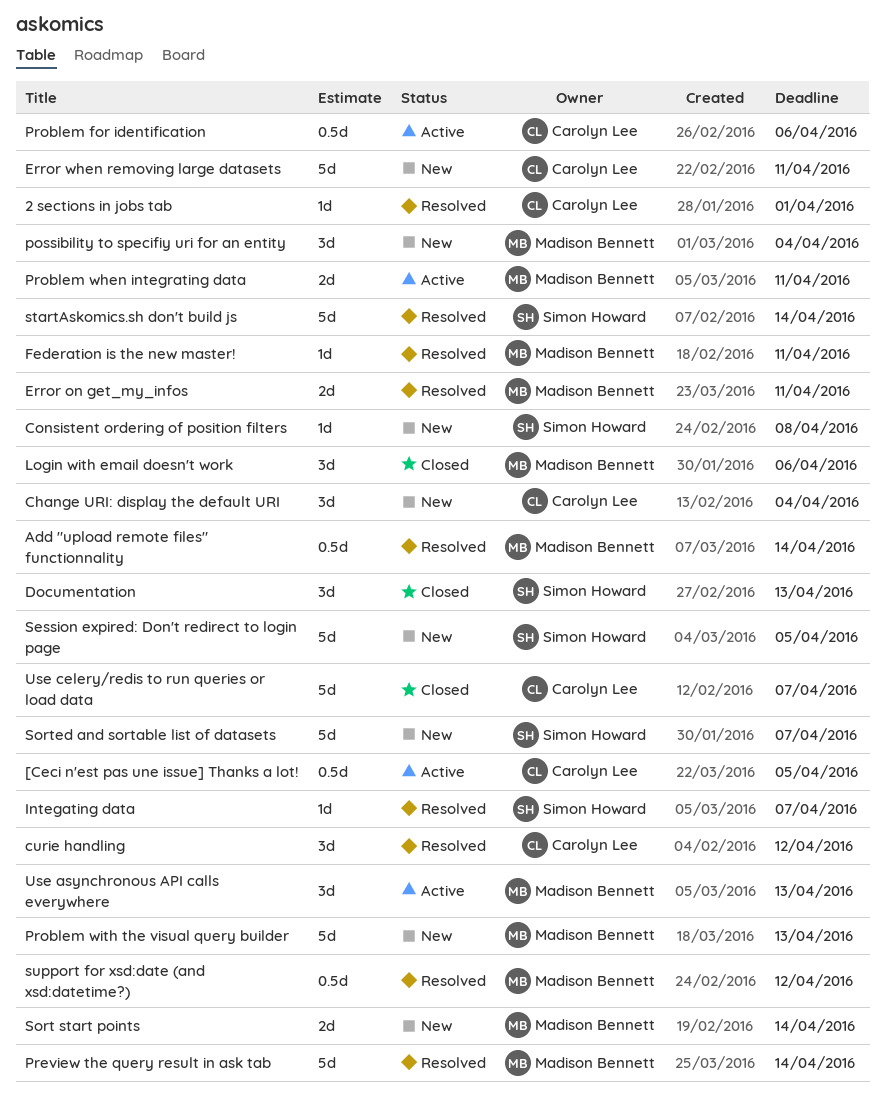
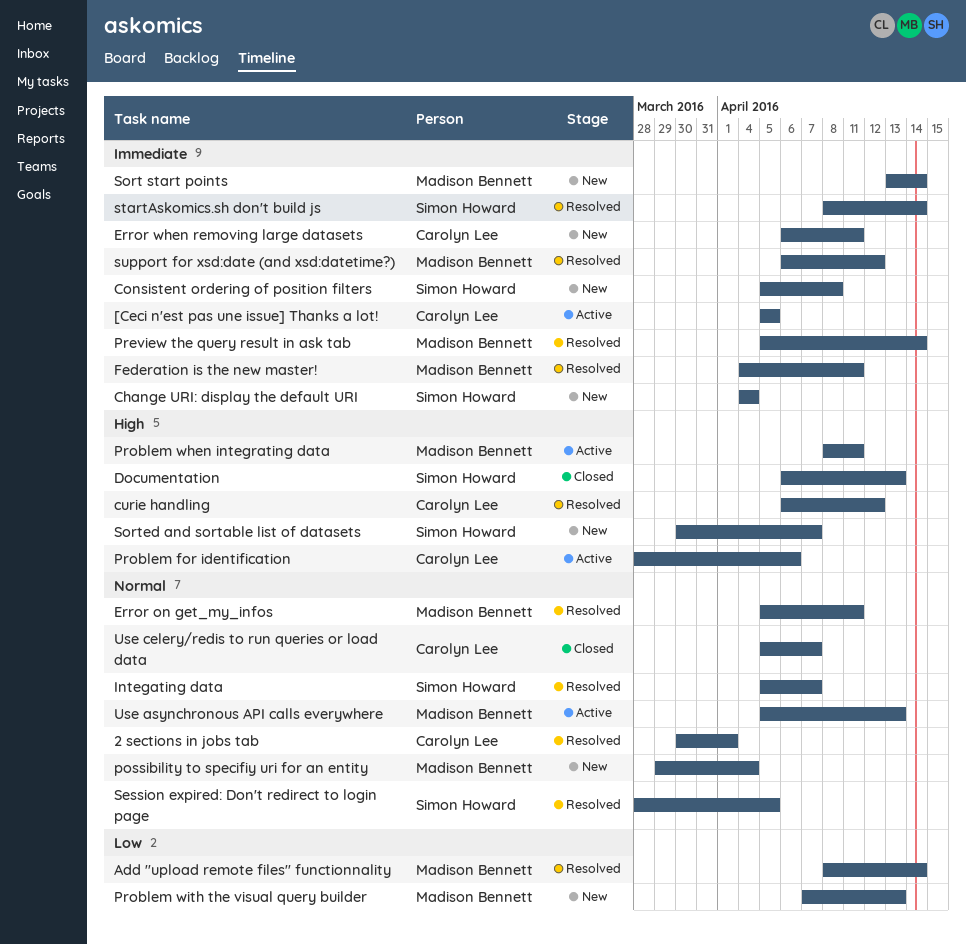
Change URI: display the default URI, owner: Carolyn Lee -> Simon Howard
Login with email doesn't work: present -> none
Session expired: Don't redirect to login page, status: New -> Resolved

